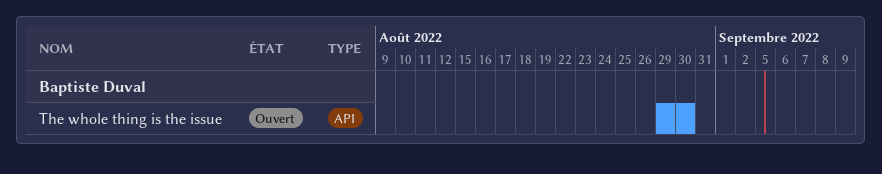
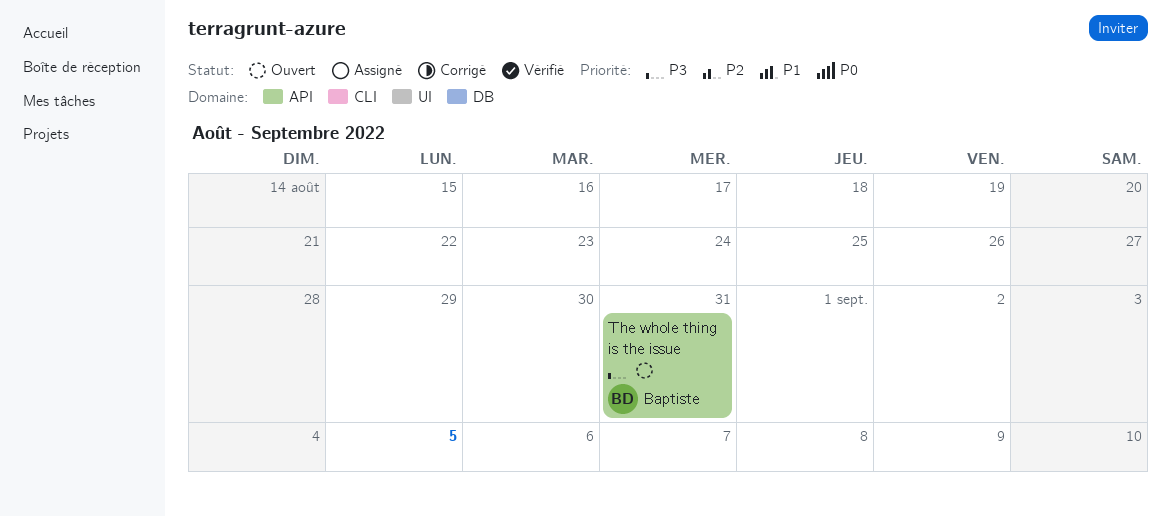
The whole thing is the issue, due: Aug 30 -> Aug 31

